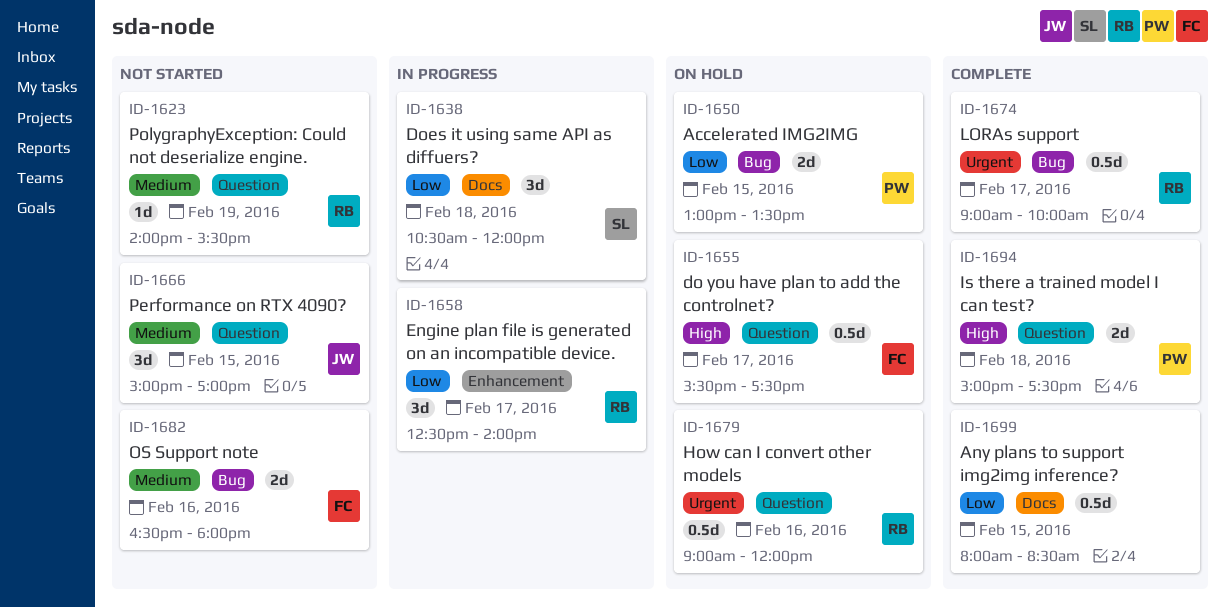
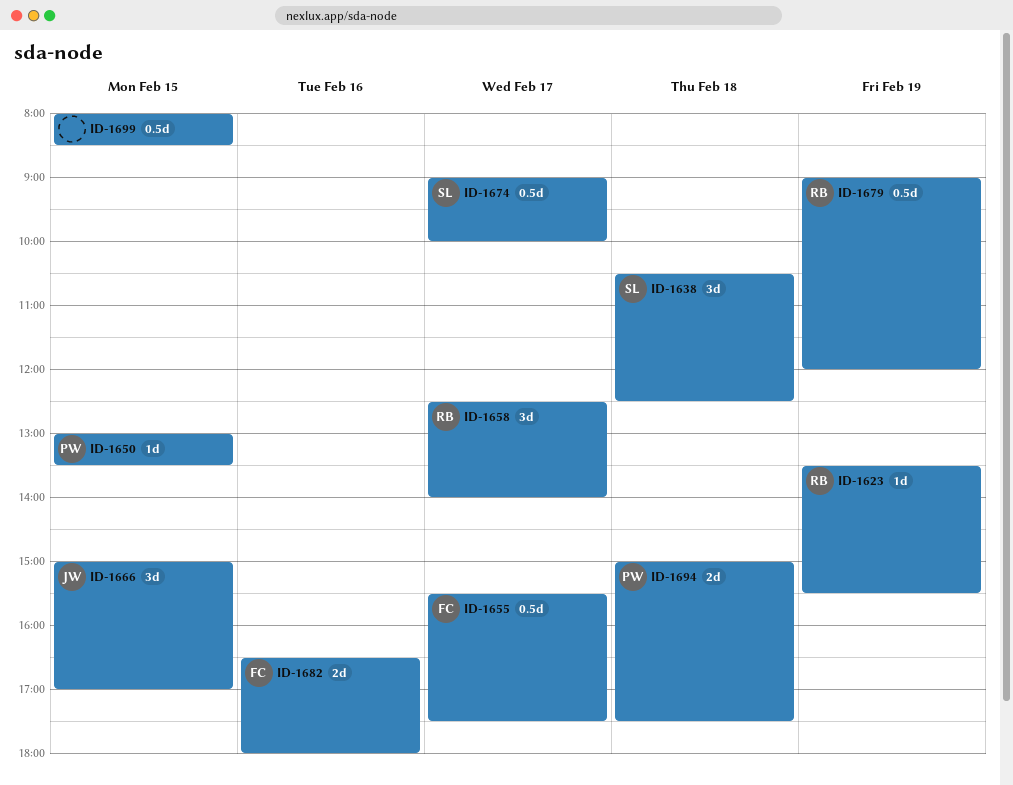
ID-1623, begins: 14:00 -> 13:30
ID-1638, ends: 12:00 -> 12:30
ID-1650, estimate: 2d -> 1d
ID-1674, owner: RB -> SL
ID-1679, day: Feb 16 -> Feb 19

